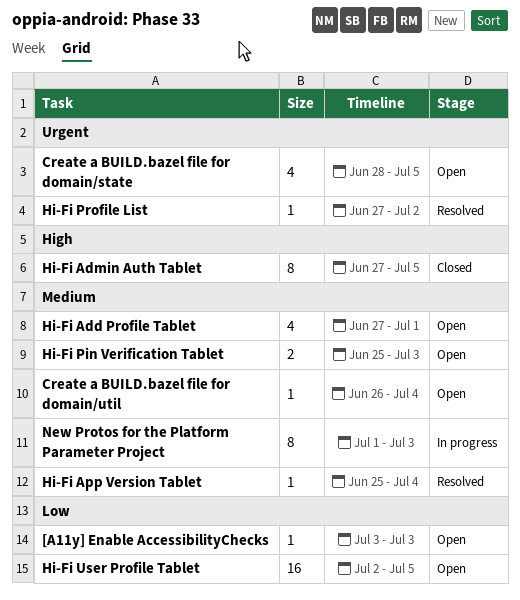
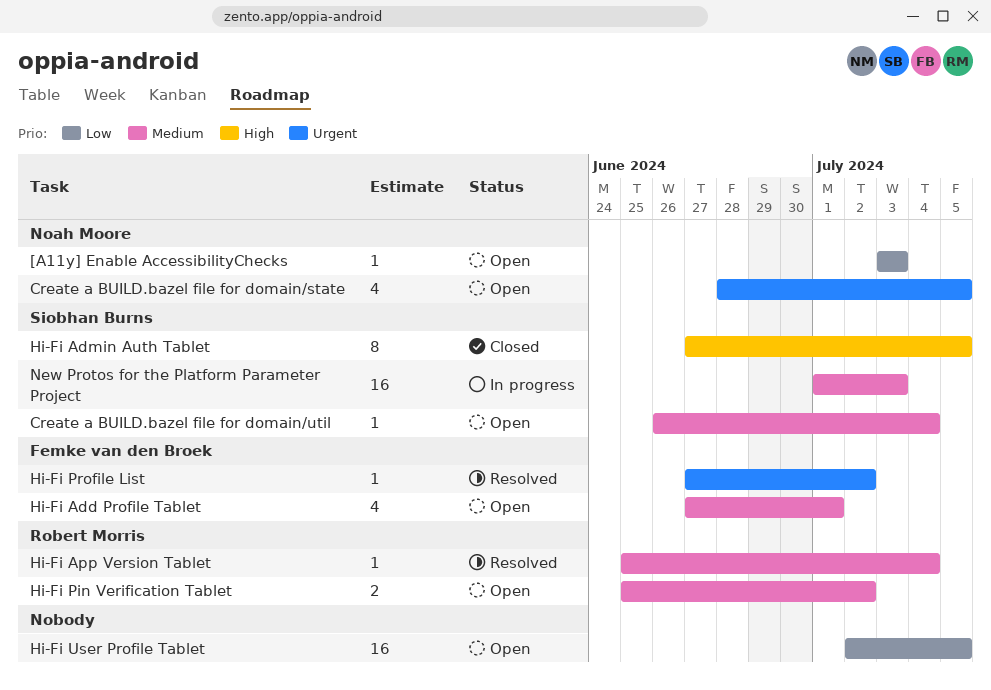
Hi-Fi Pin Verification Tablet, due: Jul 3 -> Jul 2
New Protos for the Platform Parameter Project, estimate: 8 -> 16

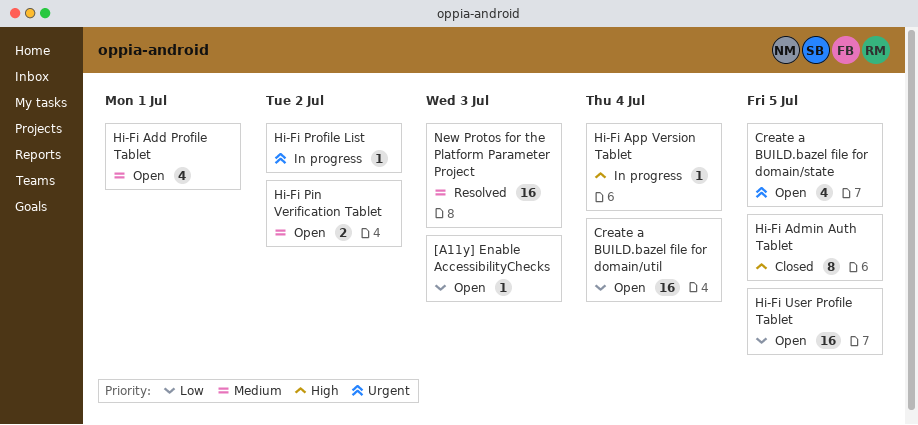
Create a BUILD.bazel file for domain/util, priority: Medium -> Low
Create a BUILD.bazel file for domain/util, estimate: 1 -> 16
Hi-Fi App Version Tablet, status: Resolved -> In progress
Hi-Fi App Version Tablet, priority: Medium -> High
Hi-Fi Profile List, status: Resolved -> In progress
New Protos for the Platform Parameter Project, status: In progress -> Resolved

